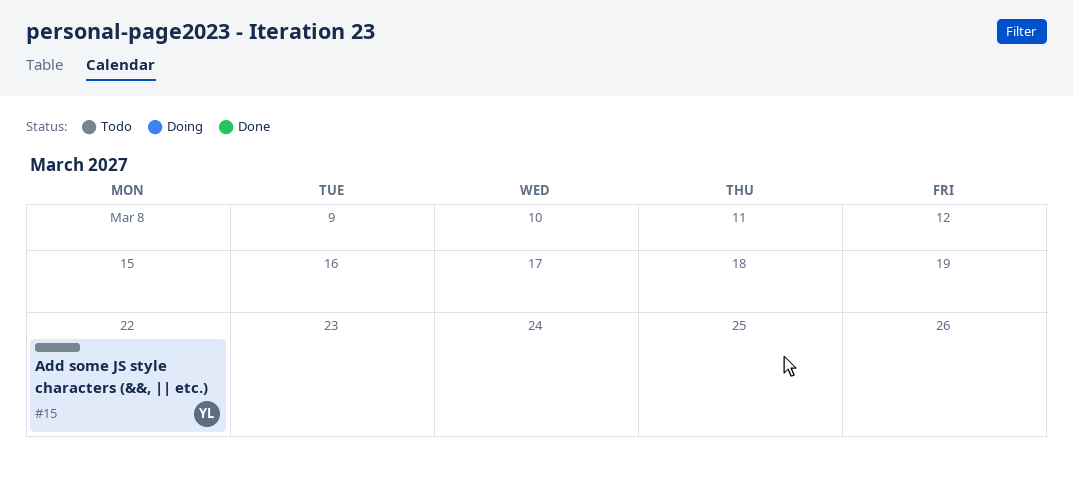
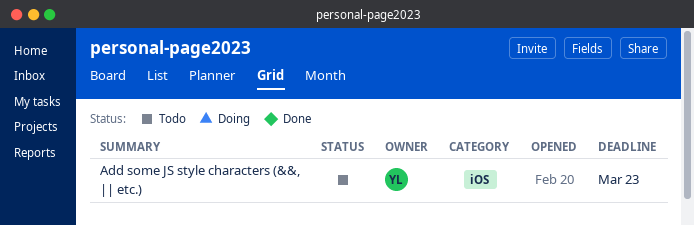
Add some JS style characters (&&, || etc.), due: Mar 22 -> Mar 23

